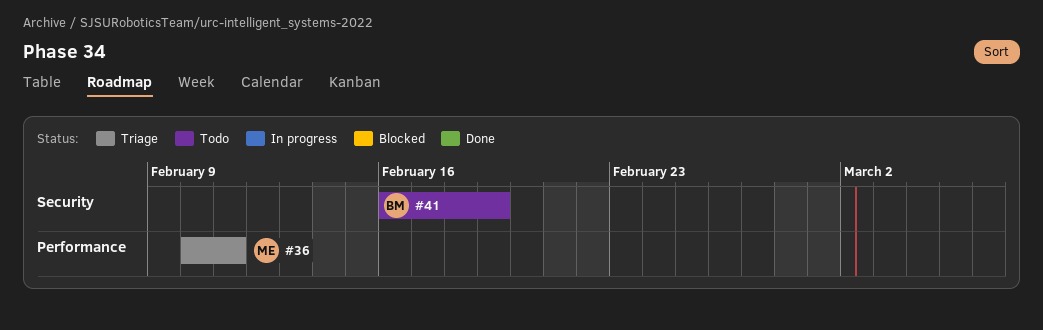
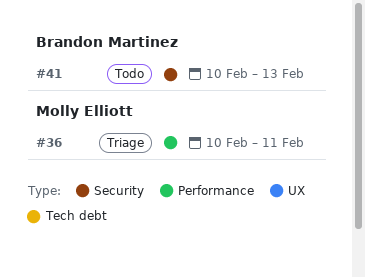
#41, start: Feb 16 -> Feb 10
#41, due: Feb 19 -> Feb 13

